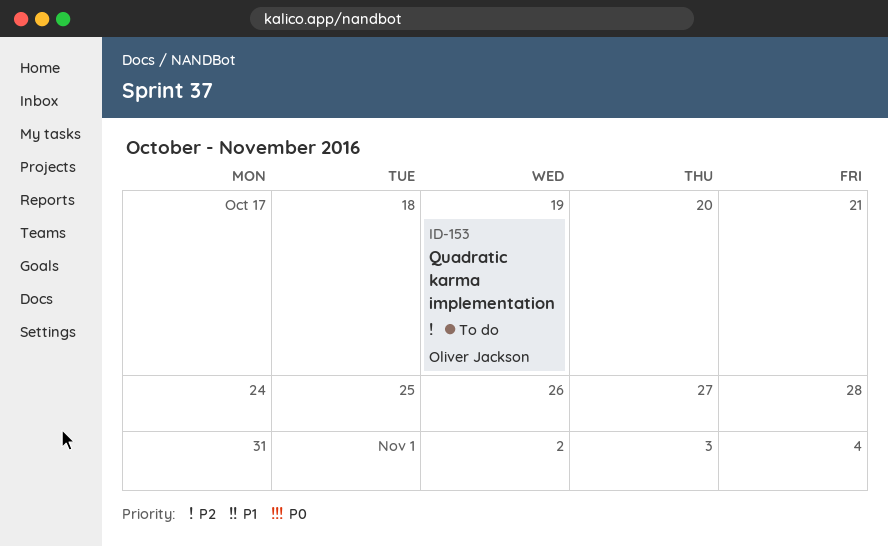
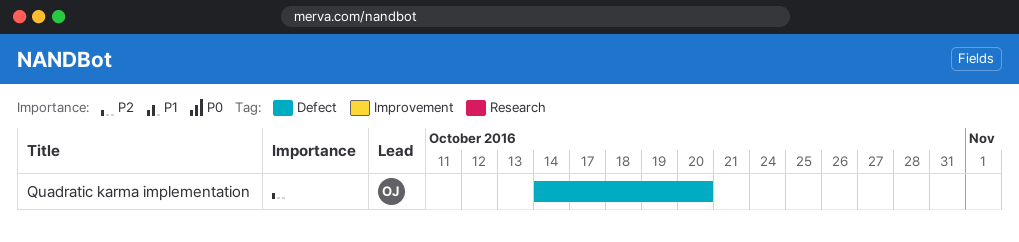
Quadratic karma implementation, due: Oct 19 -> Oct 20

